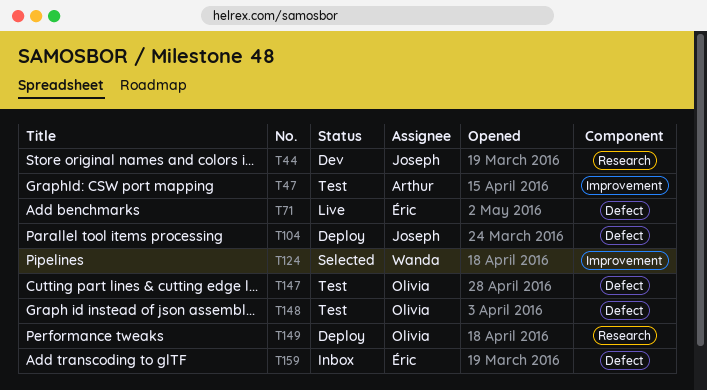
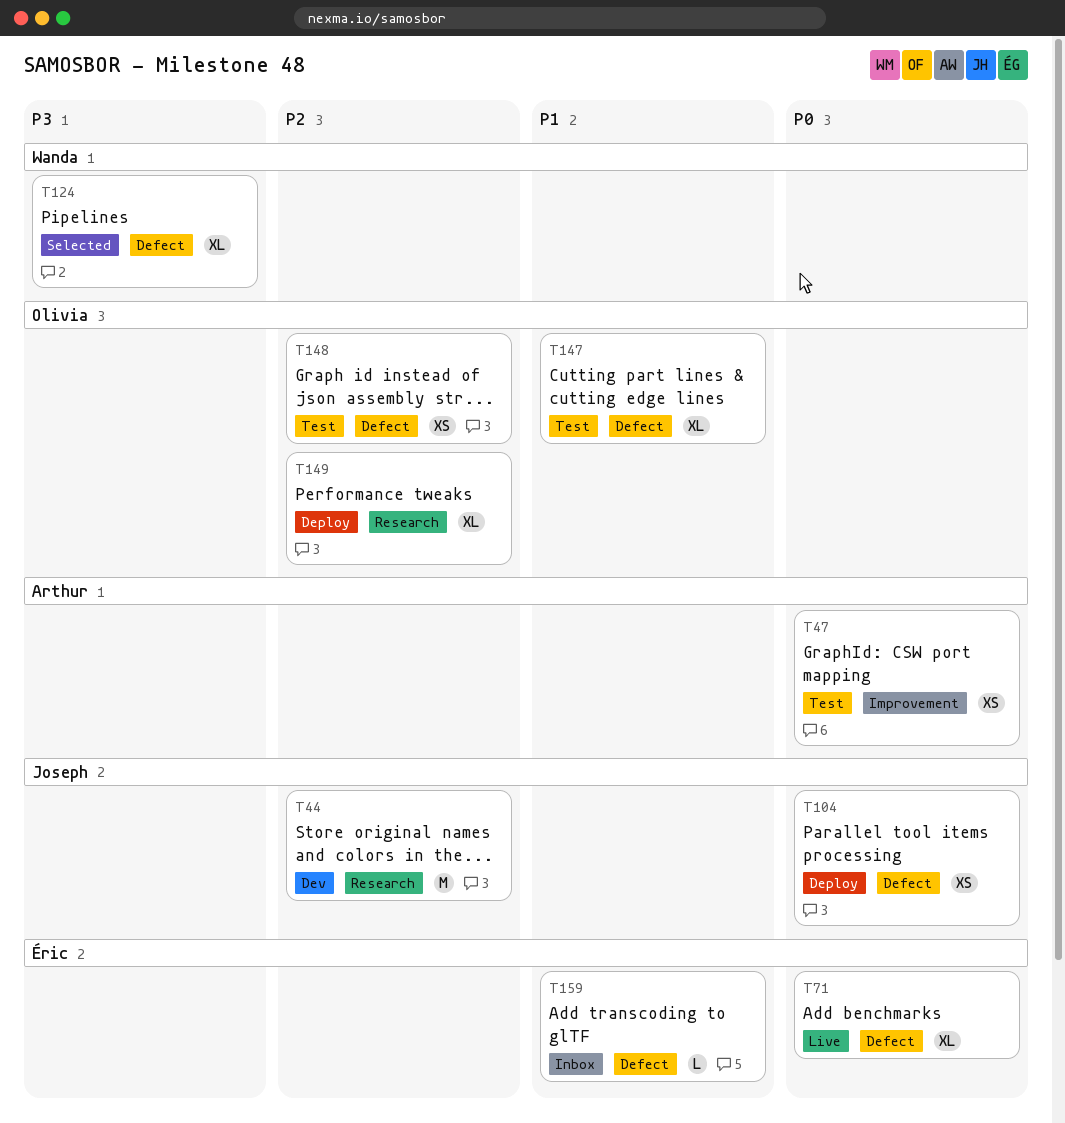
T124, label: Improvement -> Defect

